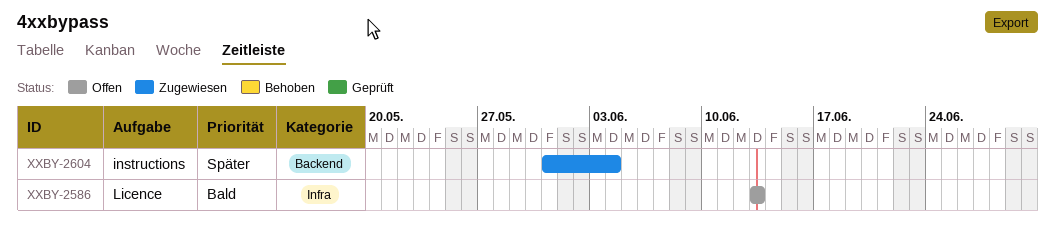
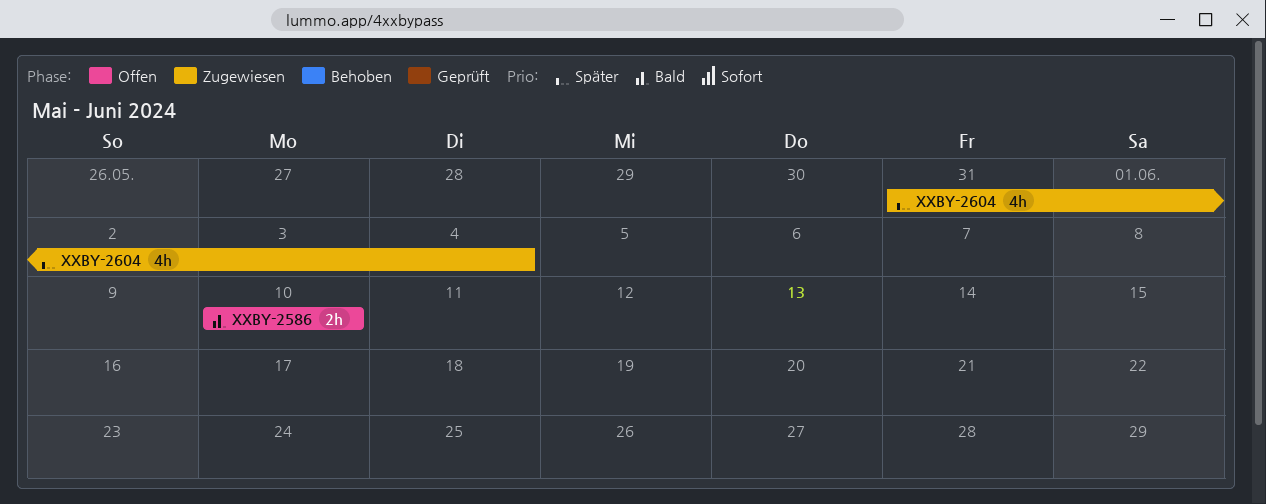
XXBY-2586, start: Jun 13 -> Jun 10
XXBY-2586, due: Jun 13 -> Jun 10

